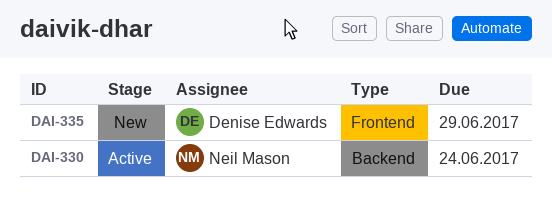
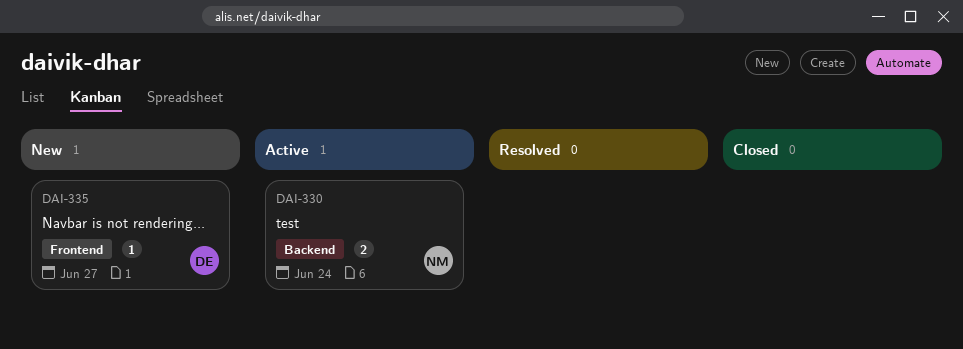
DAI-335, due: Jun 29 -> Jun 27

